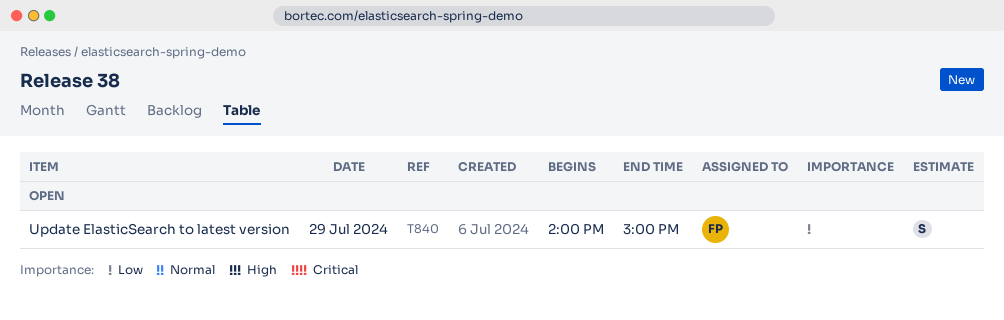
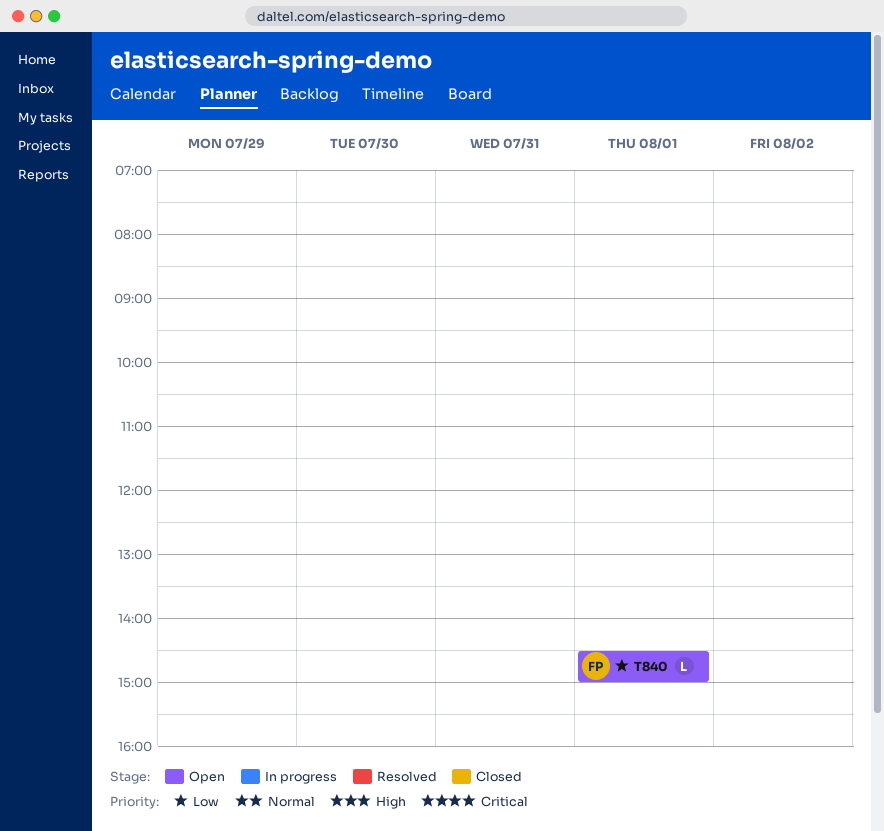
T840, estimate: S -> L
T840, day: Jul 29 -> Aug 1
T840, begins: 14:00 -> 14:30

